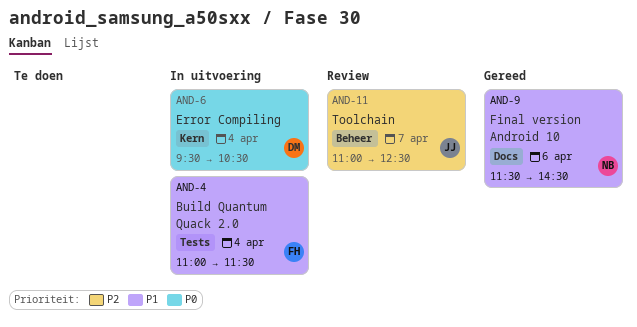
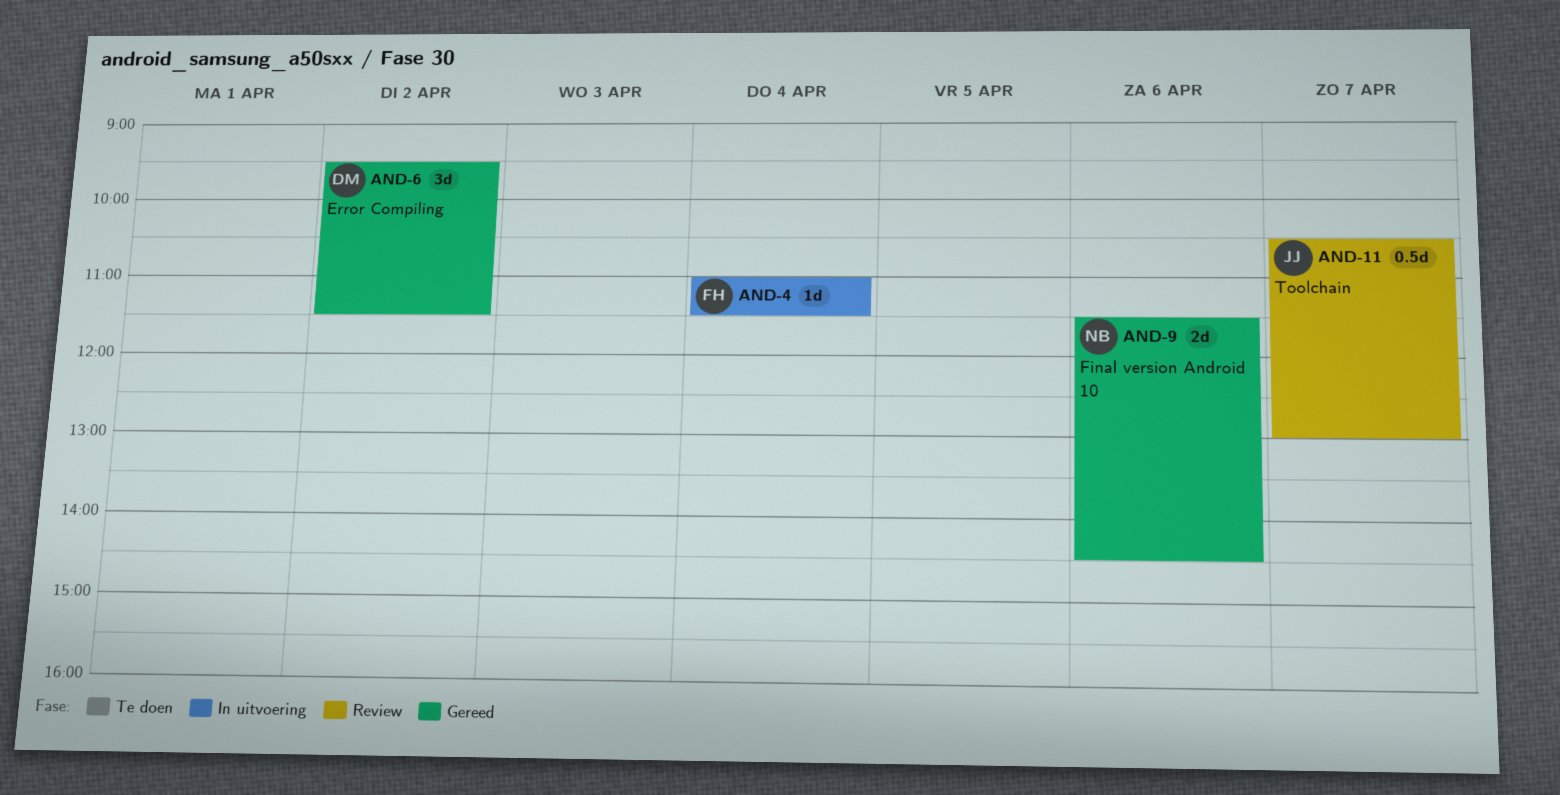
AND-6, status: In uitvoering -> Gereed
AND-6, day: Apr 4 -> Apr 2
AND-6, ends: 10:30 -> 11:30
AND-11, begins: 11:00 -> 10:30
AND-11, ends: 12:30 -> 13:00

